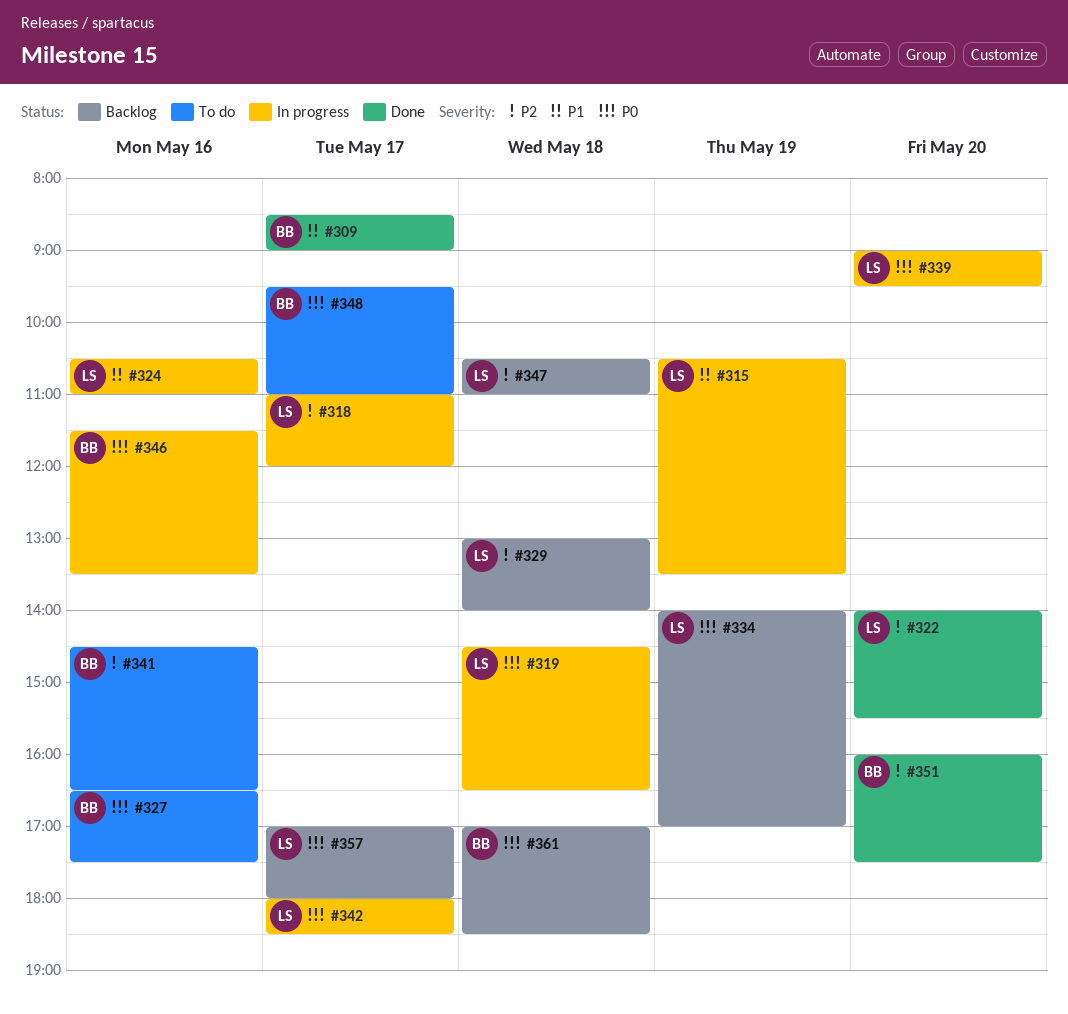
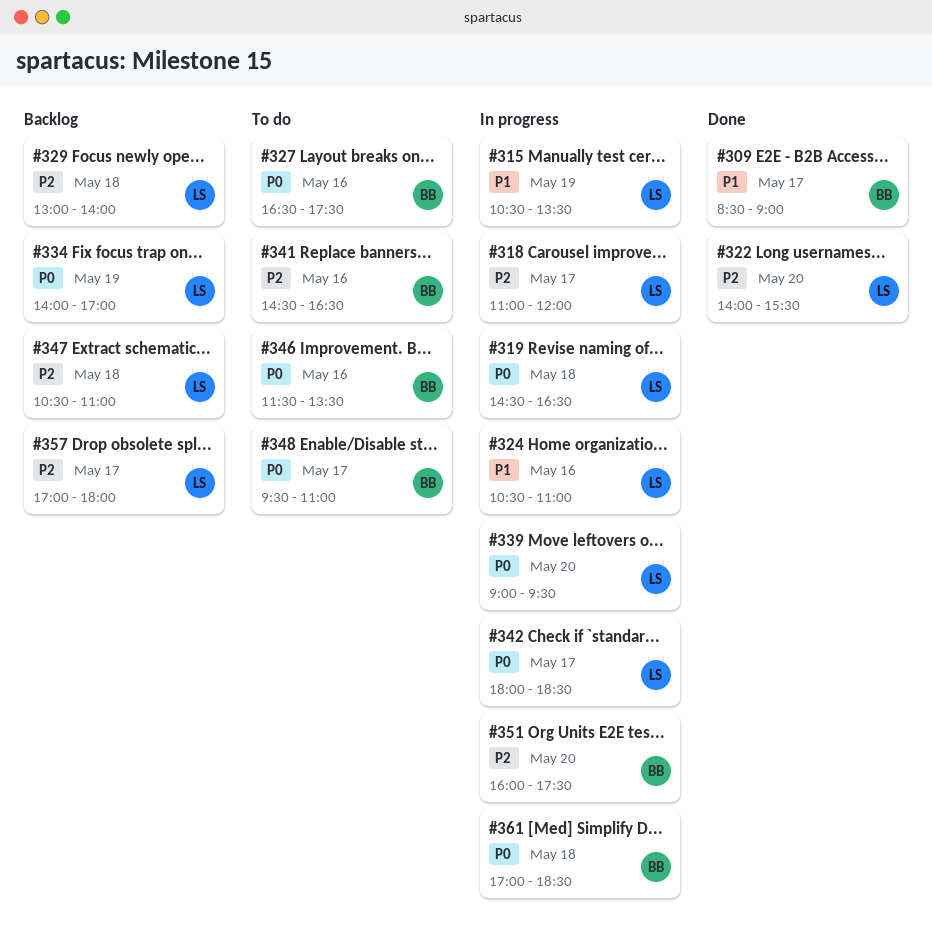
#346, status: In progress -> To do
#351, status: Done -> In progress
#357, priority: P0 -> P2
#361, status: Backlog -> In progress

